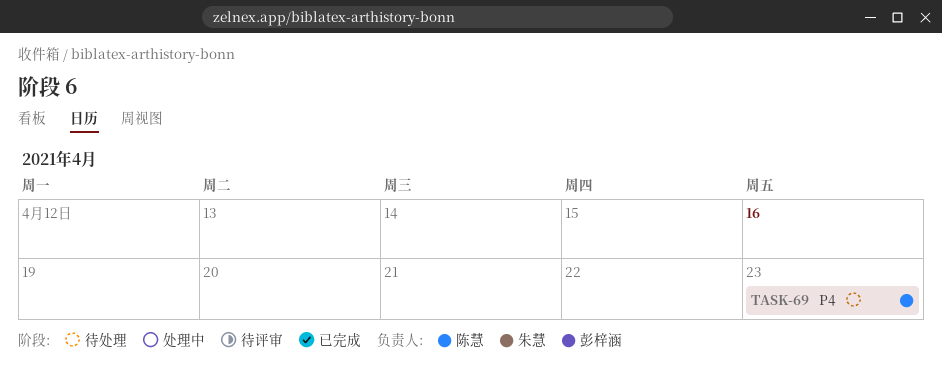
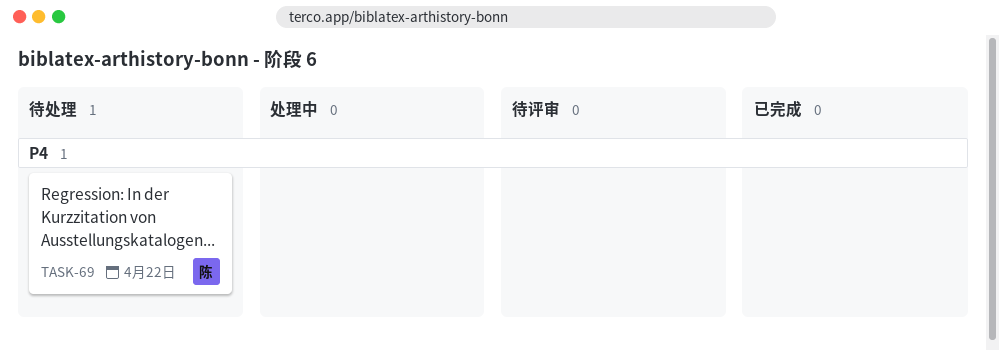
TASK-69, due: Apr 23 -> Apr 22

